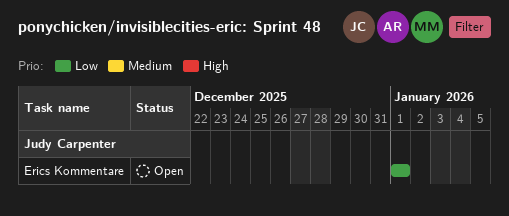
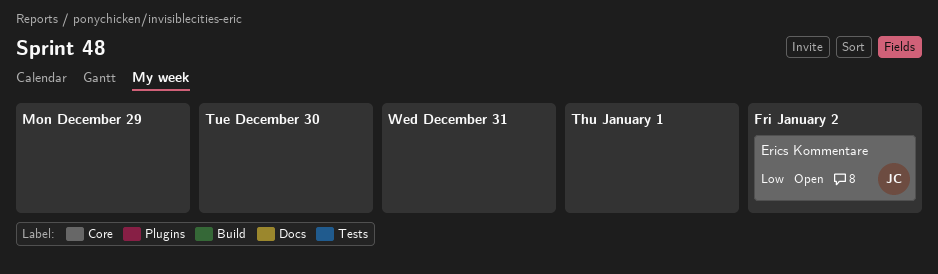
Erics Kommentare, due: Jan 1 -> Jan 2

